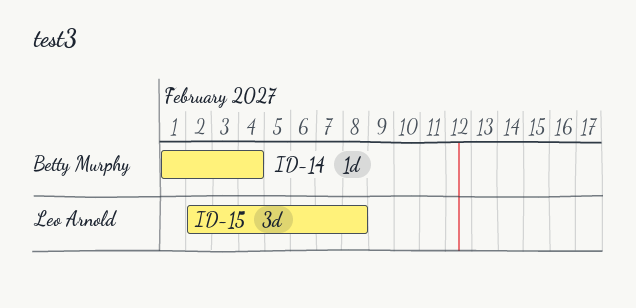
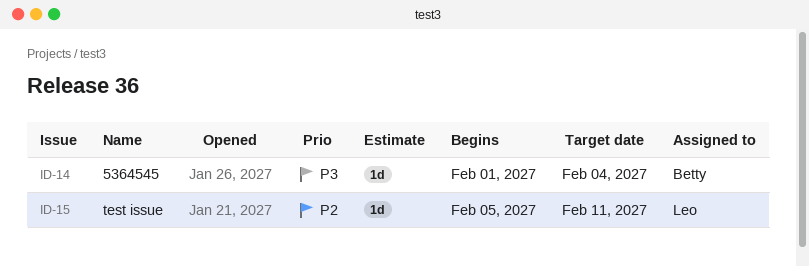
ID-15, estimate: 3d -> 1d
ID-15, start: Feb 2 -> Feb 5
ID-15, due: Feb 8 -> Feb 11

